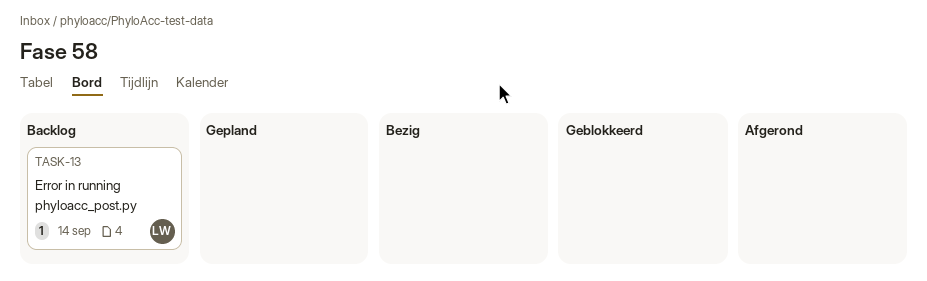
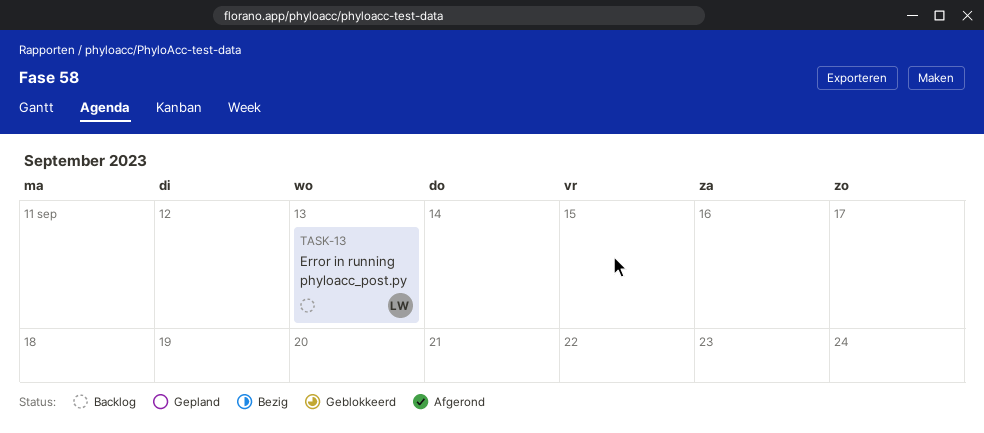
TASK-13, due: Sep 14 -> Sep 13

